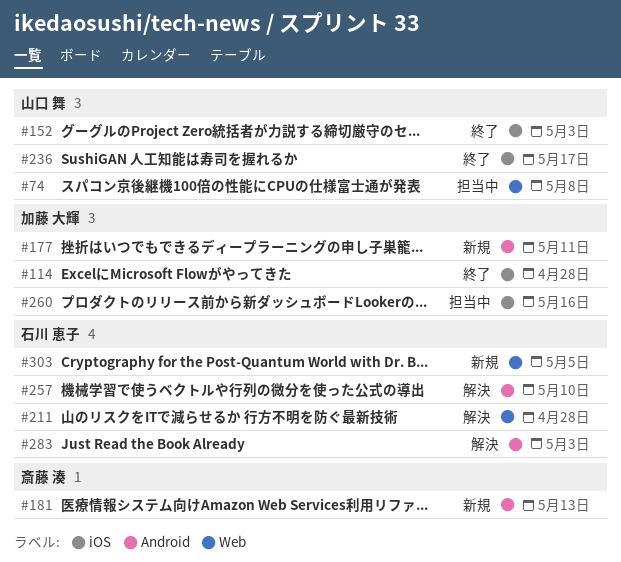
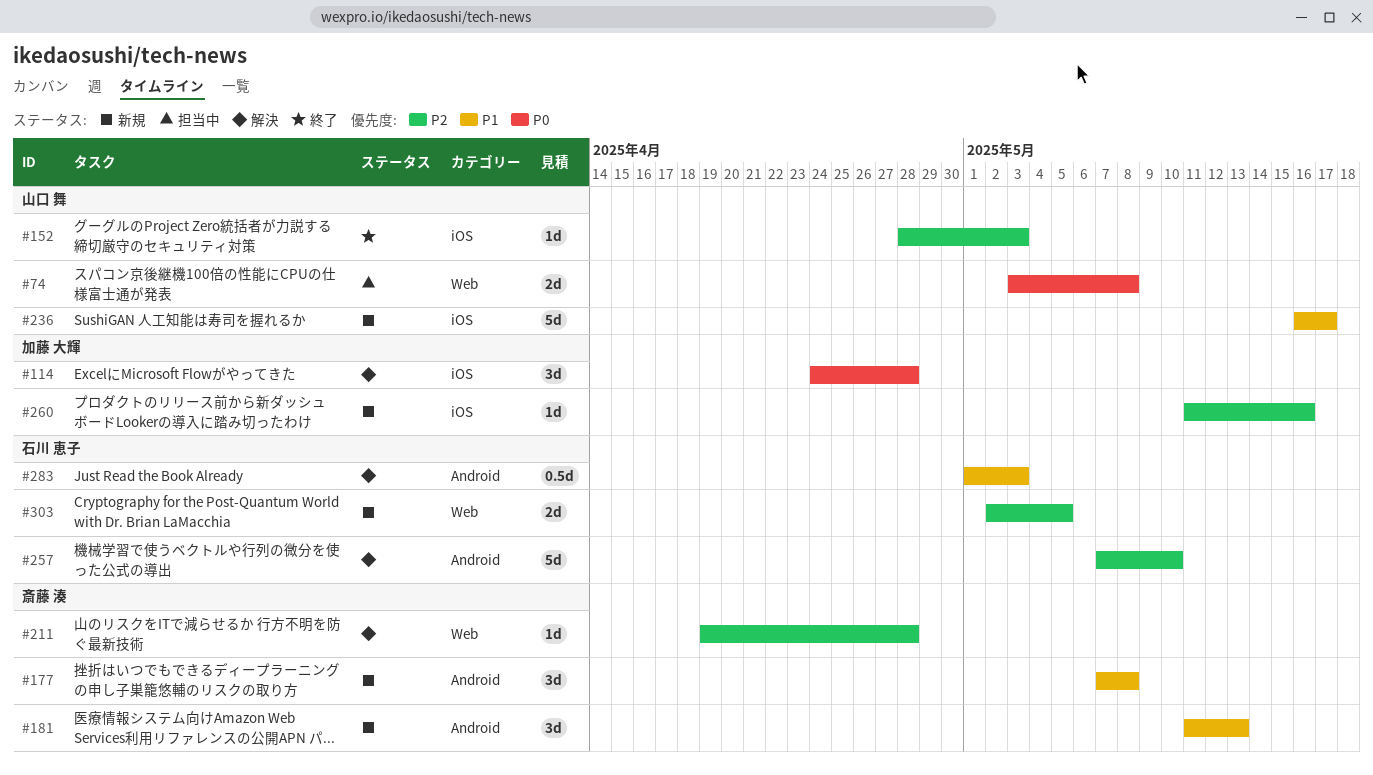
#114, status: 終了 -> 解決
#177, owner: 加藤 大輝 -> 斎藤 湊
#177, due: May 11 -> May 8
#211, owner: 石川 恵子 -> 斎藤 湊
#236, status: 終了 -> 新規
#260, status: 担当中 -> 新規

